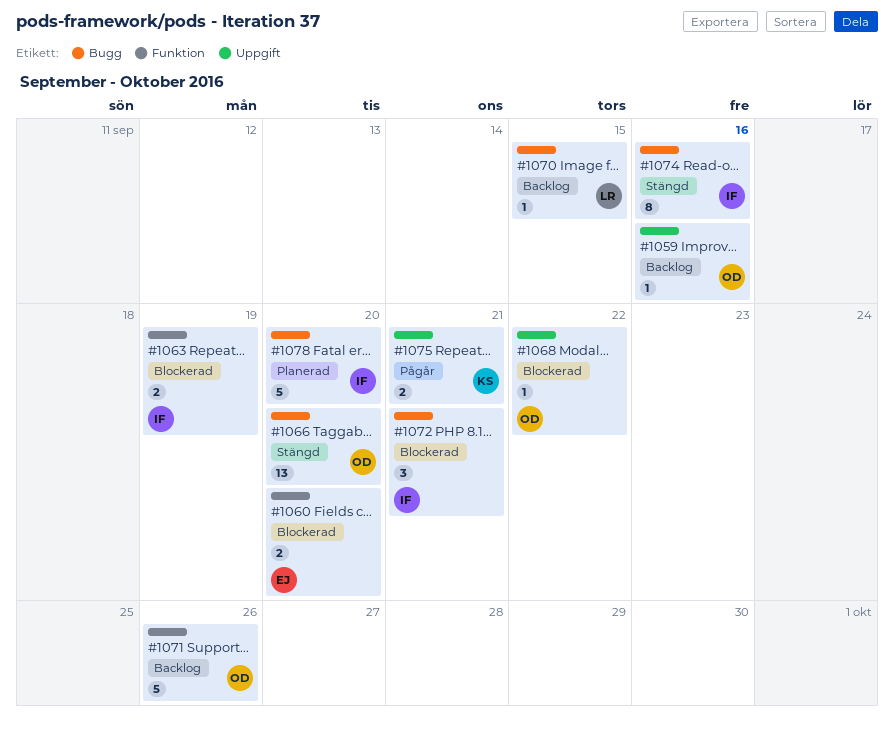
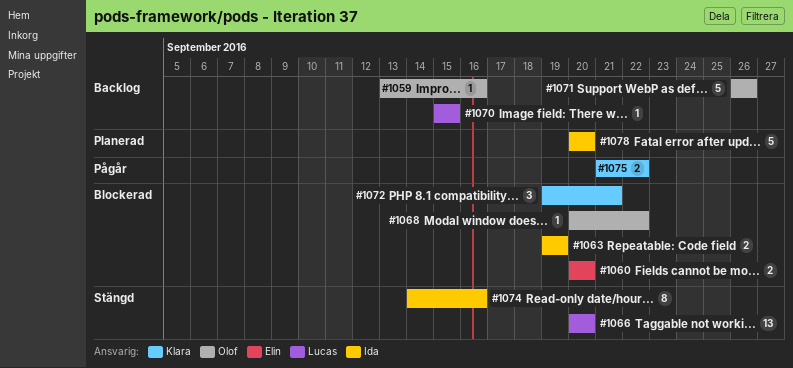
#1066, owner: Olof -> Lucas
#1072, owner: Ida -> Klara
#1075, due: Sep 21 -> Sep 22

